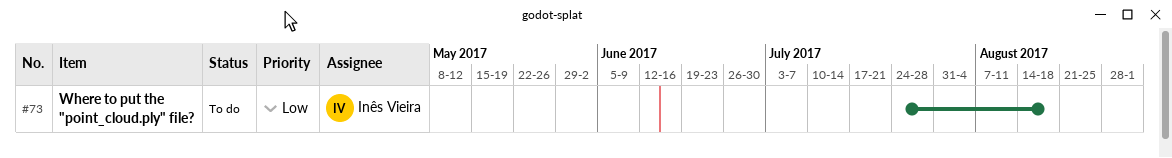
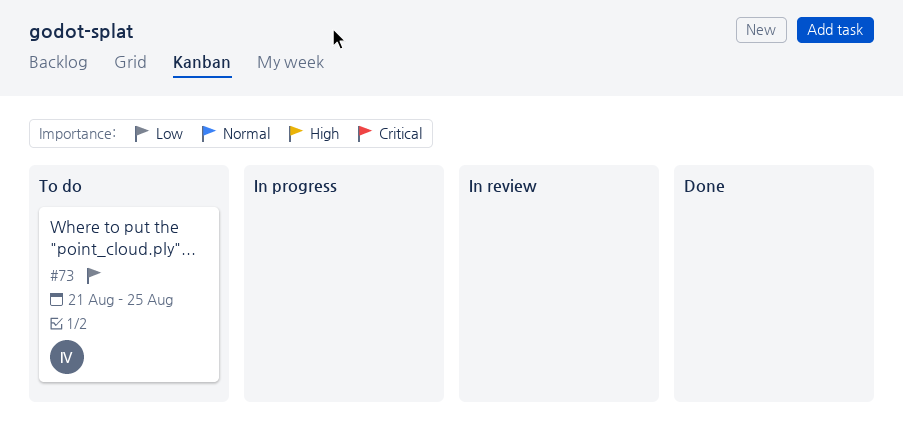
#73, start: Jul 24 -> Aug 21
#73, due: Aug 18 -> Aug 25

